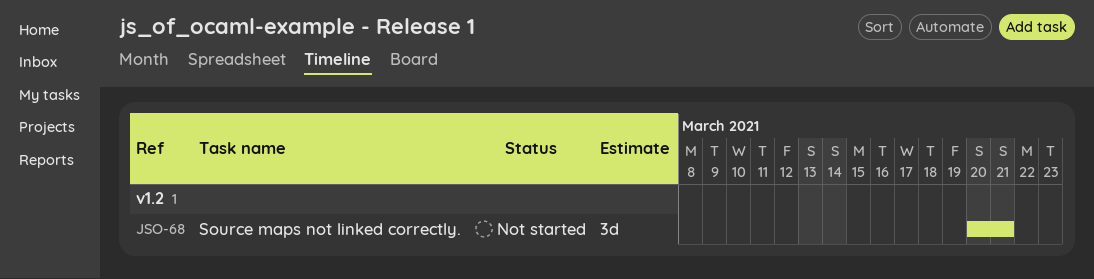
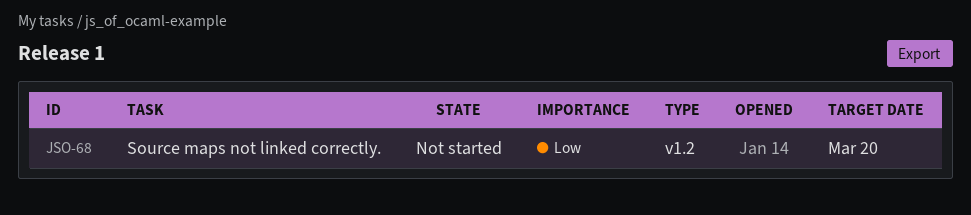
JSO-68, due: Mar 21 -> Mar 20

